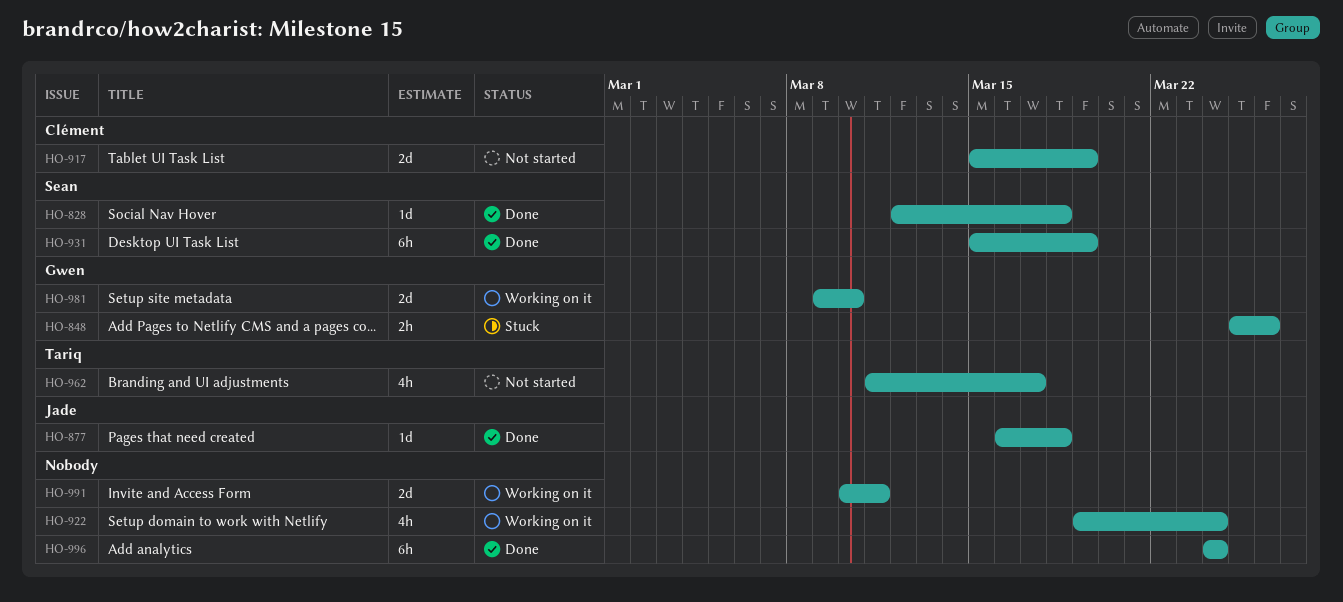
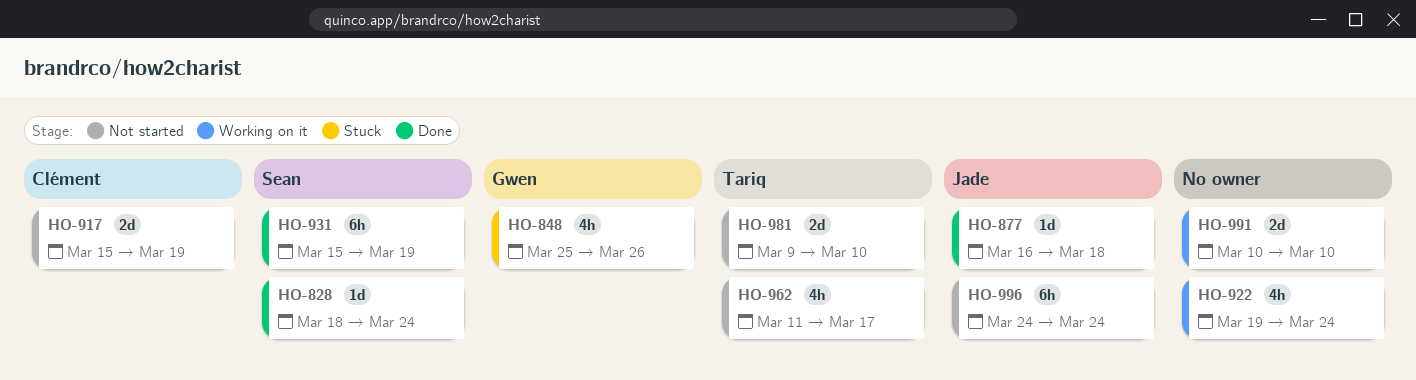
HO-828, start: Mar 12 -> Mar 18
HO-828, due: Mar 18 -> Mar 24
HO-848, estimate: 2h -> 4h
HO-981, status: Working on it -> Not started
HO-981, owner: Gwen -> Tariq
HO-991, due: Mar 11 -> Mar 10
HO-996, status: Done -> Not started
HO-996, owner: none -> Jade

